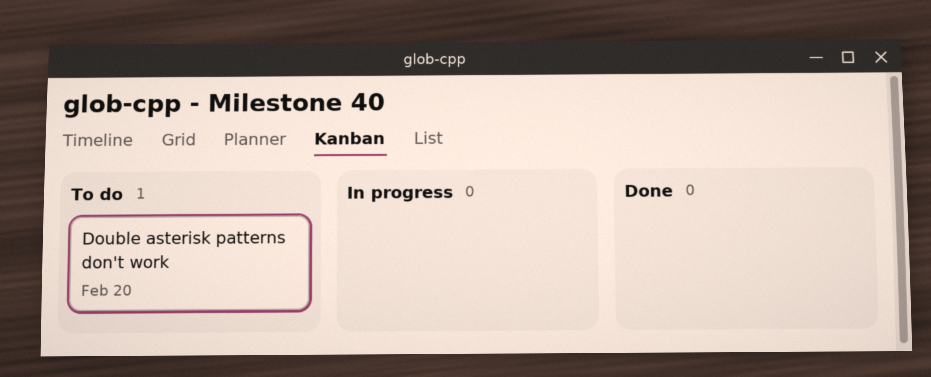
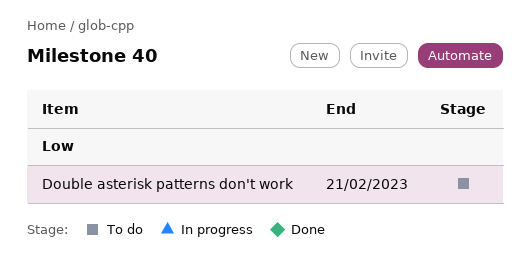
Double asterisk patterns don't work, due: Feb 20 -> Feb 21

